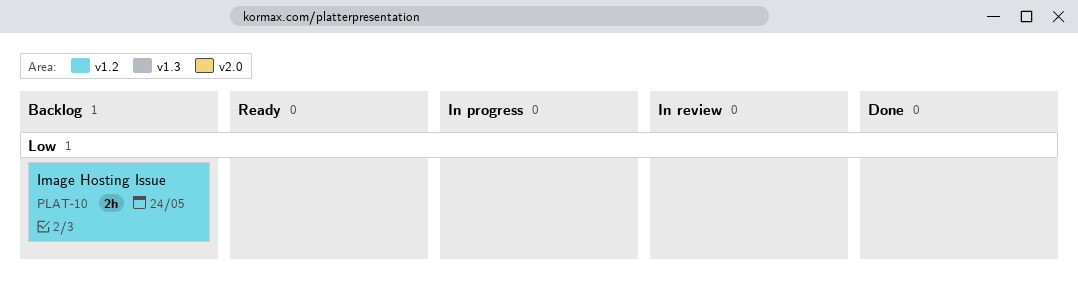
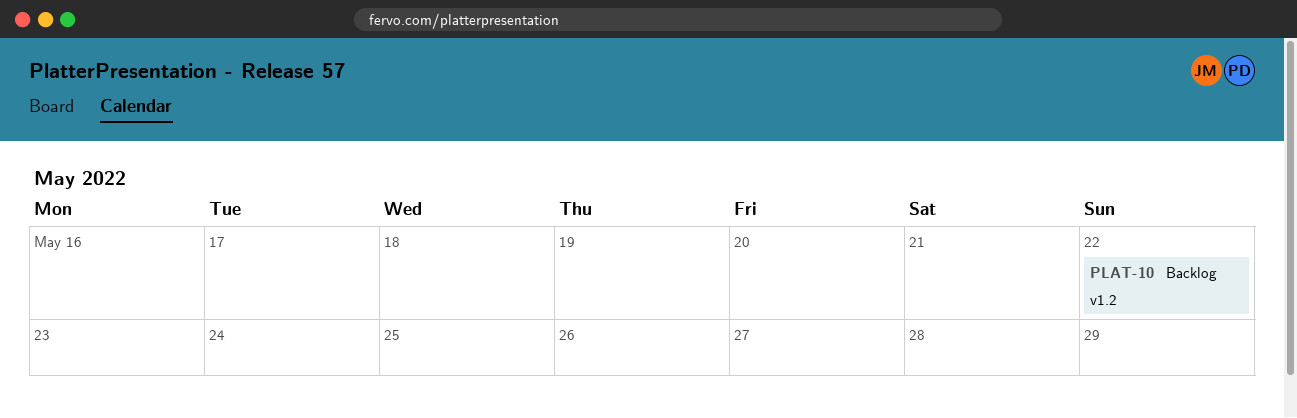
PLAT-10, due: May 24 -> May 22

